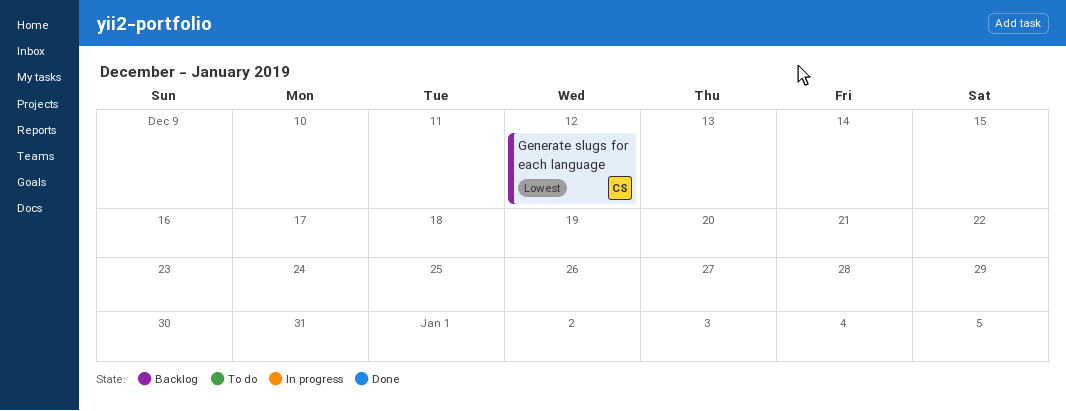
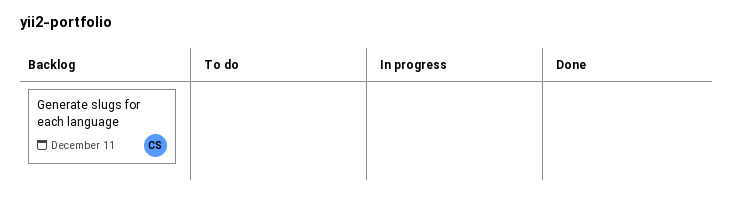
Generate slugs for each language, due: Dec 12 -> Dec 11

